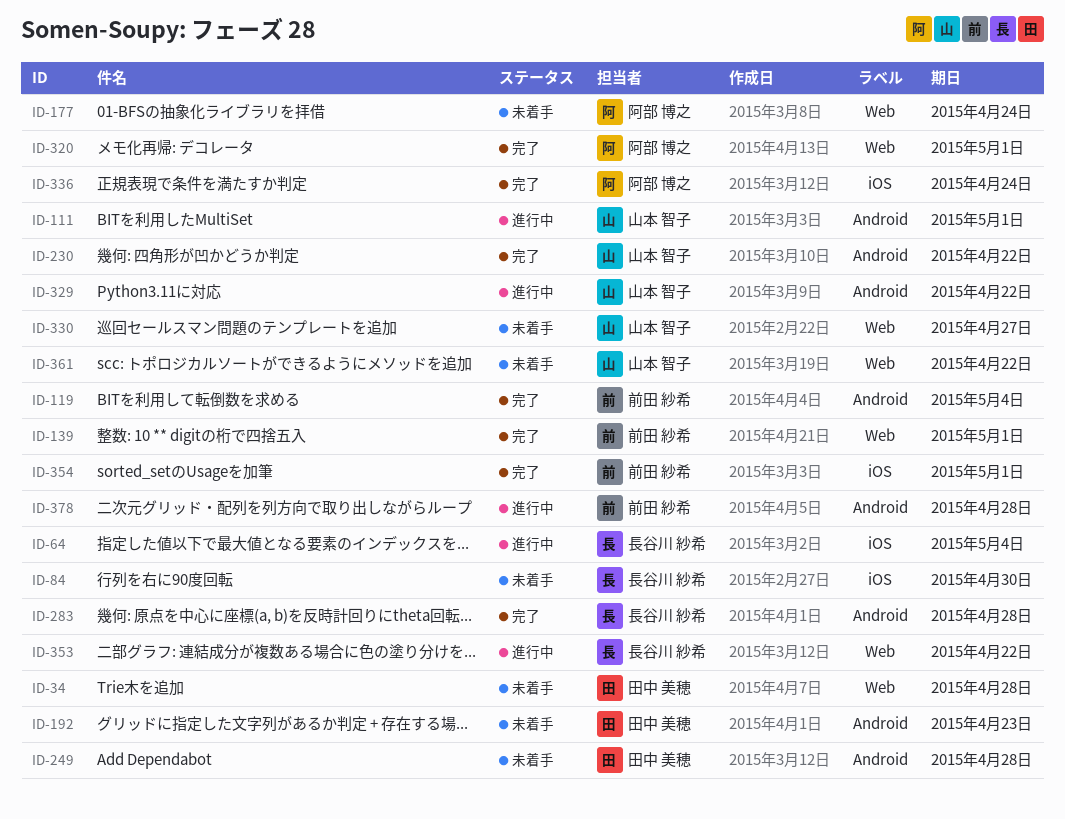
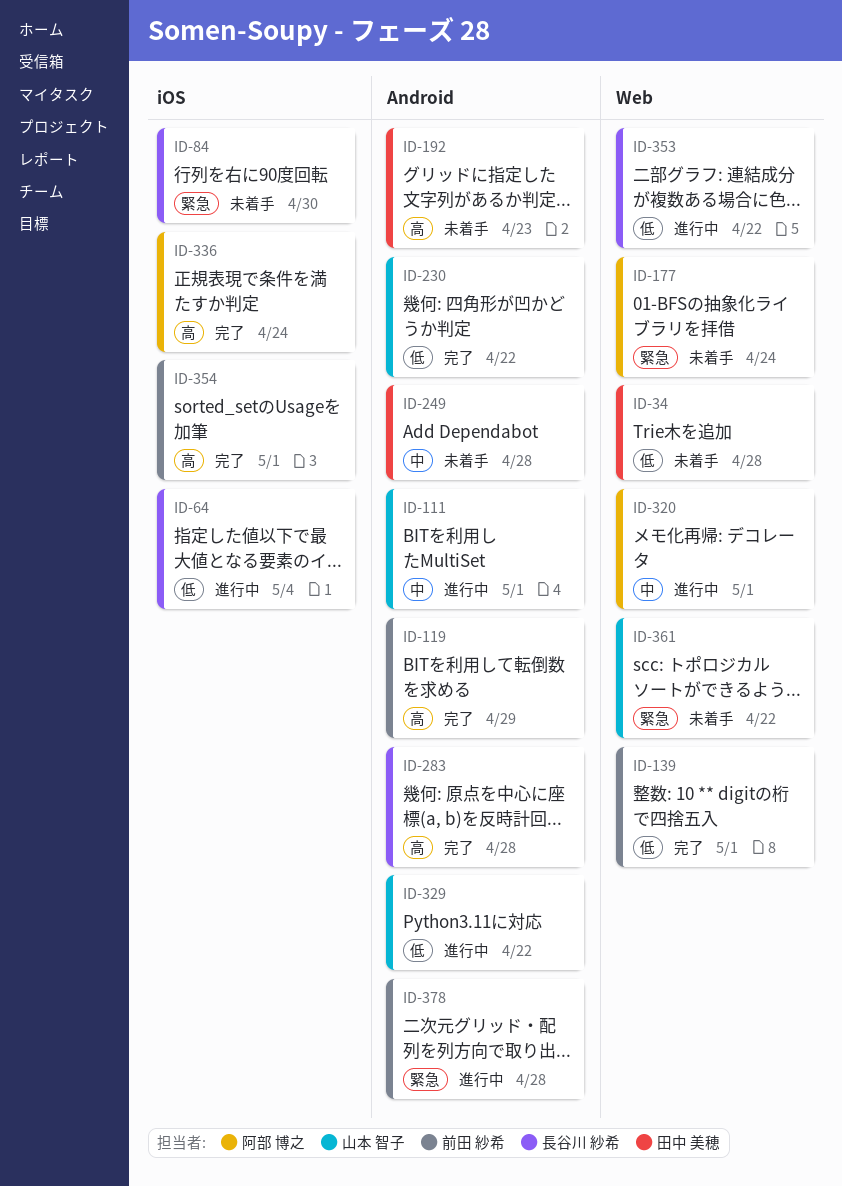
ID-119, due: May 4 -> Apr 29
ID-320, status: 完了 -> 進行中
ID-330: present -> none

